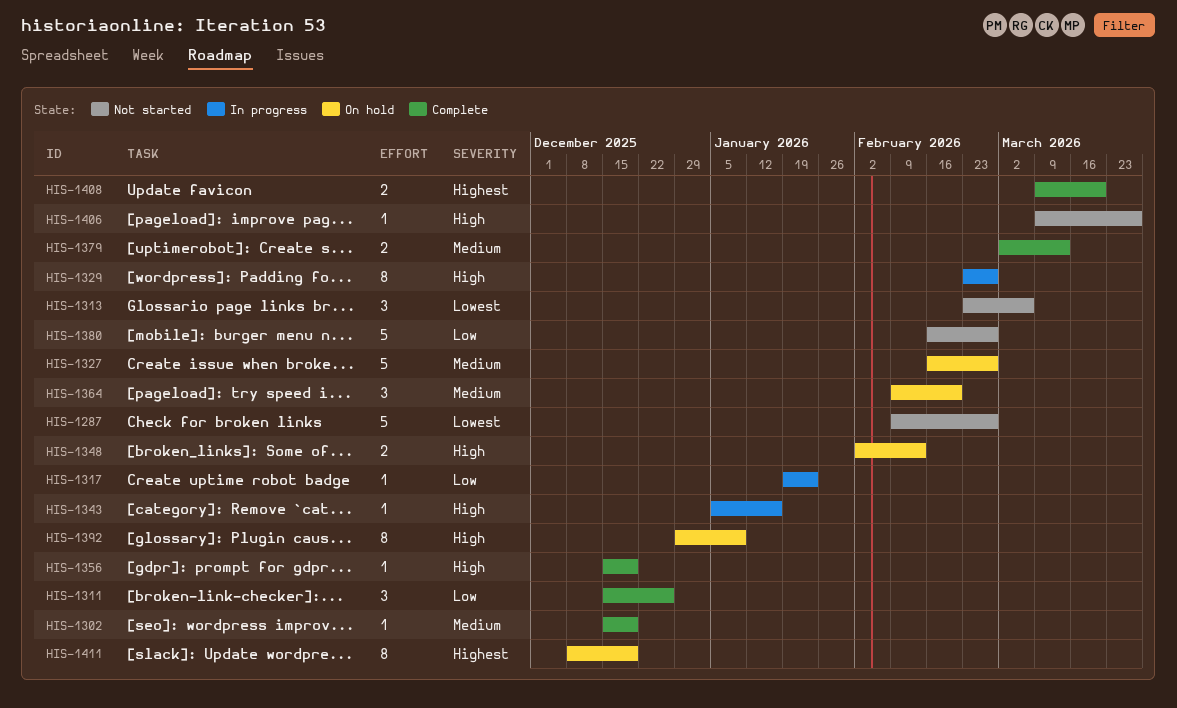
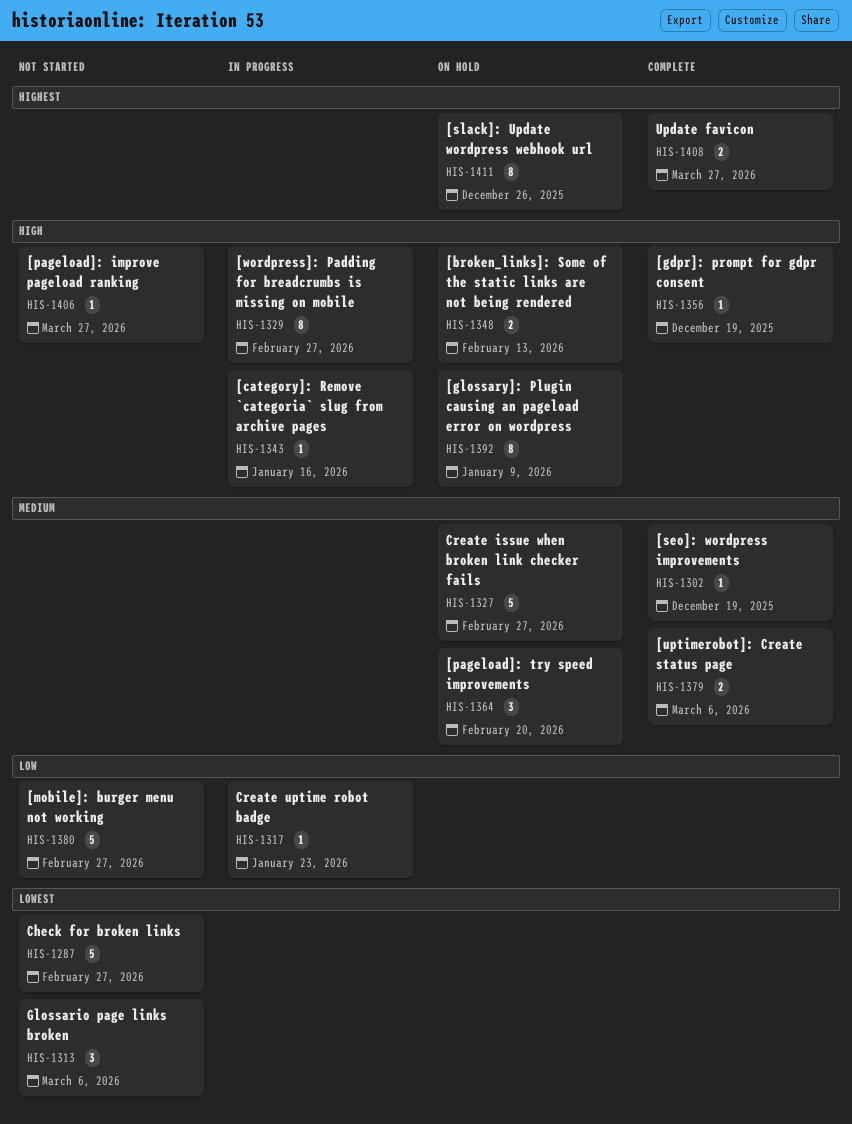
HIS-1311: present -> none
HIS-1379, due: Mar 13 -> Mar 6
HIS-1408, due: Mar 20 -> Mar 27
HIS-1411, due: Dec 19 -> Dec 26

